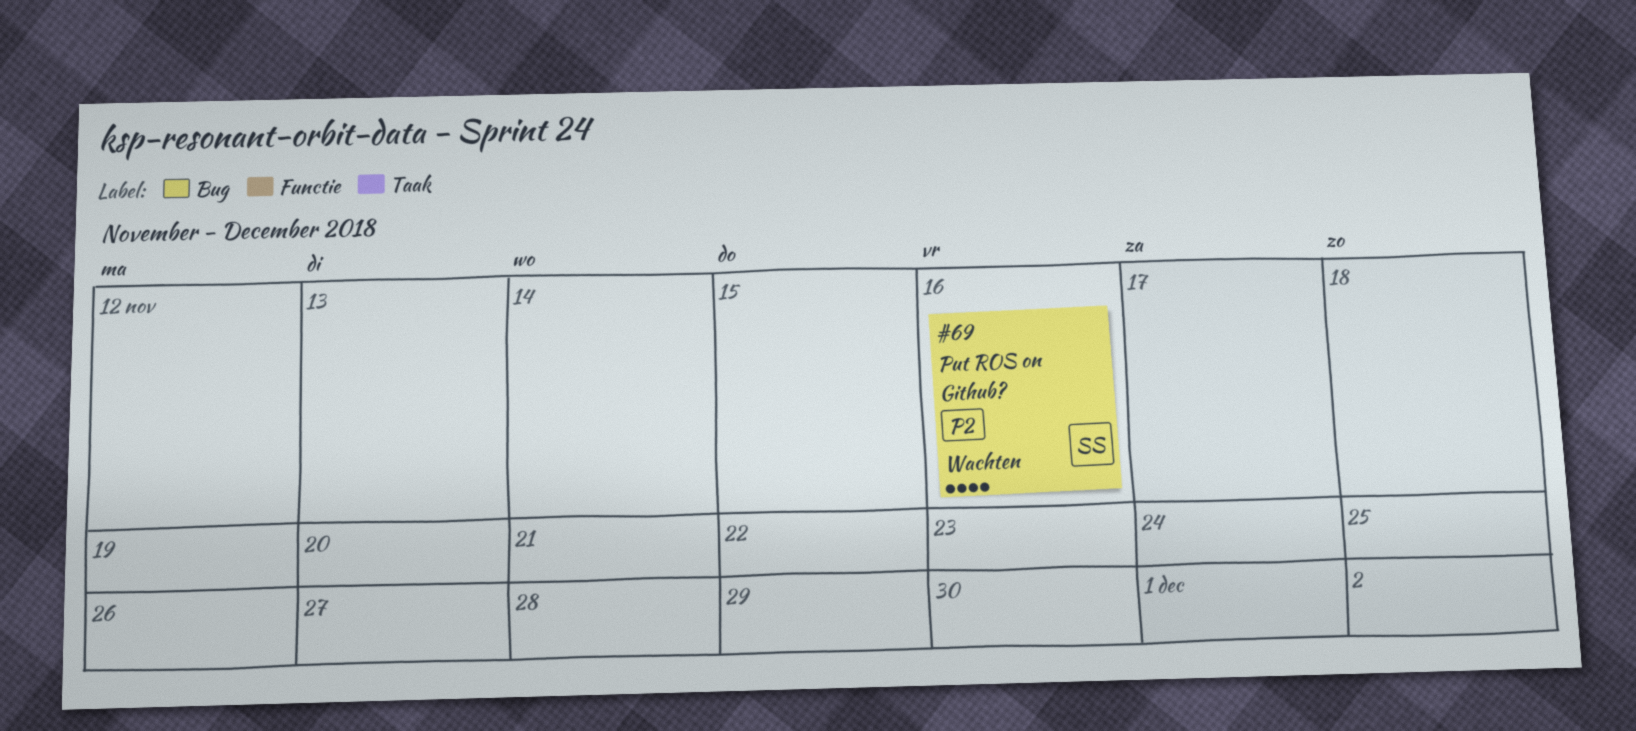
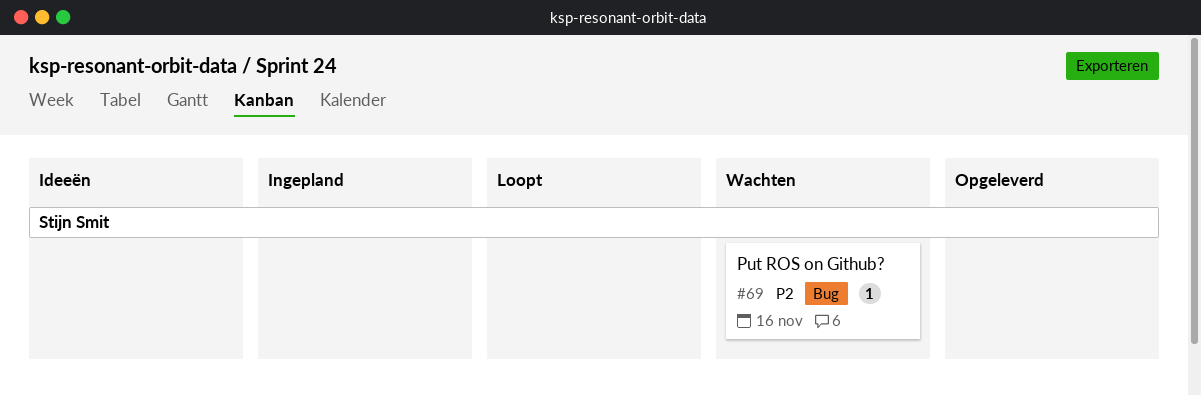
#69, estimate: 4 -> 1

